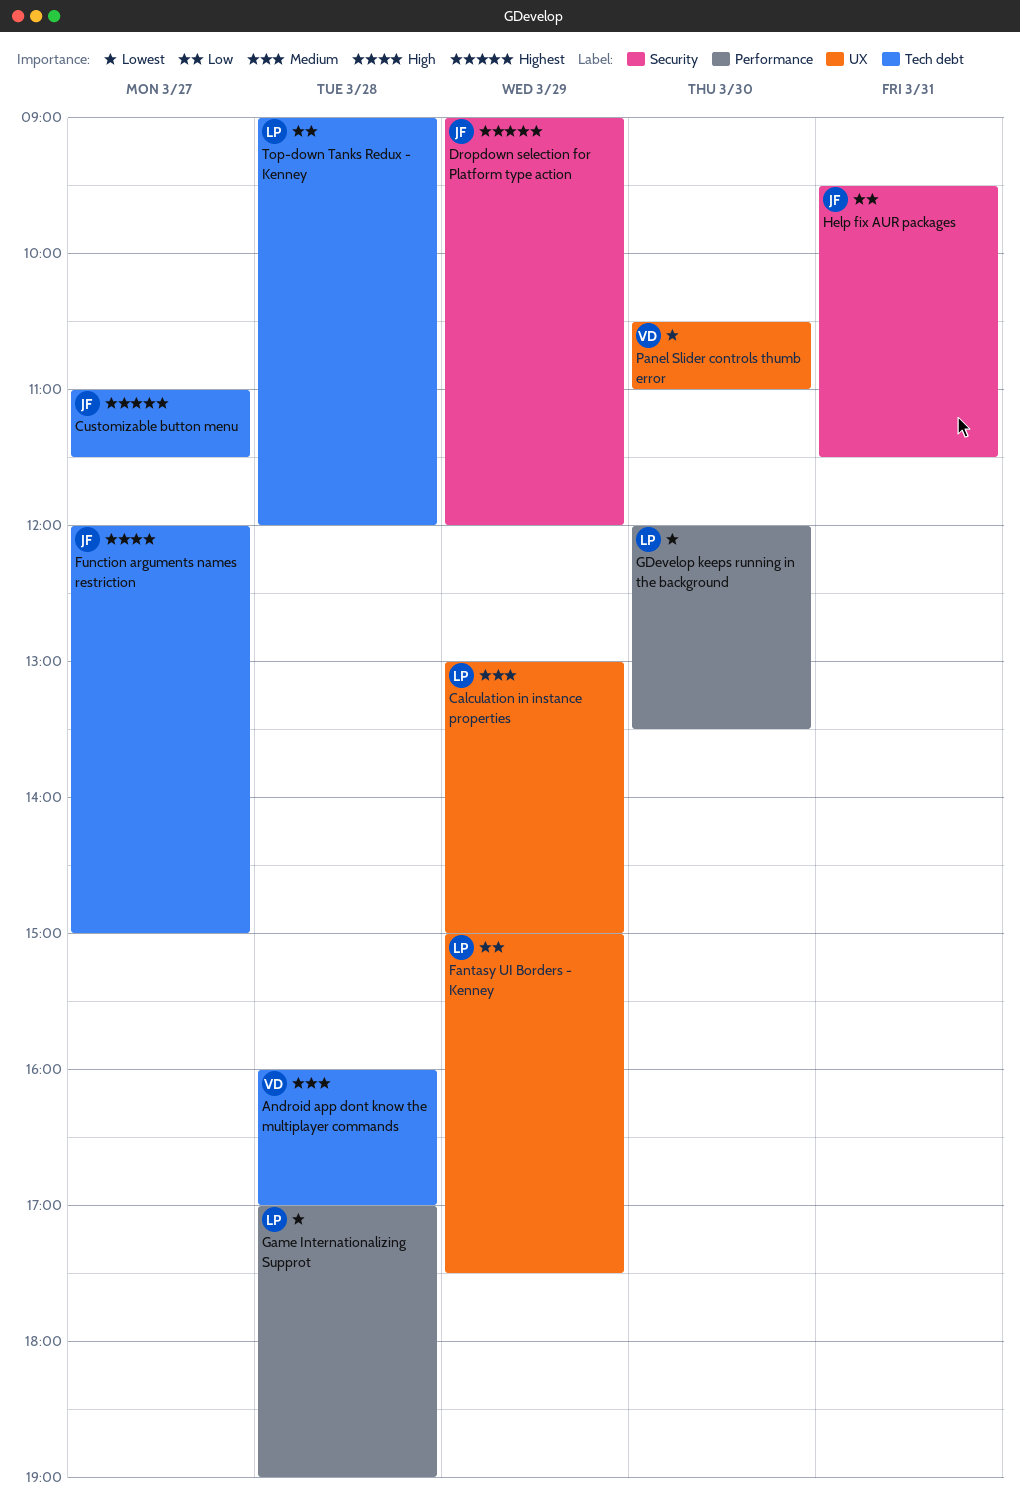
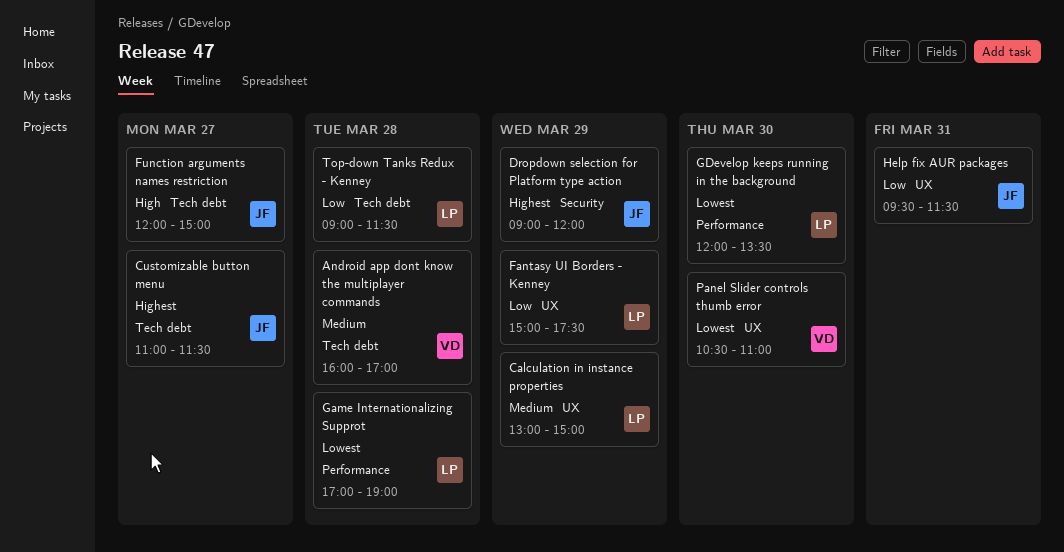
Help fix AUR packages, label: Security -> UX
Top-down Tanks Redux - Kenney, ends: 12:00 -> 11:30

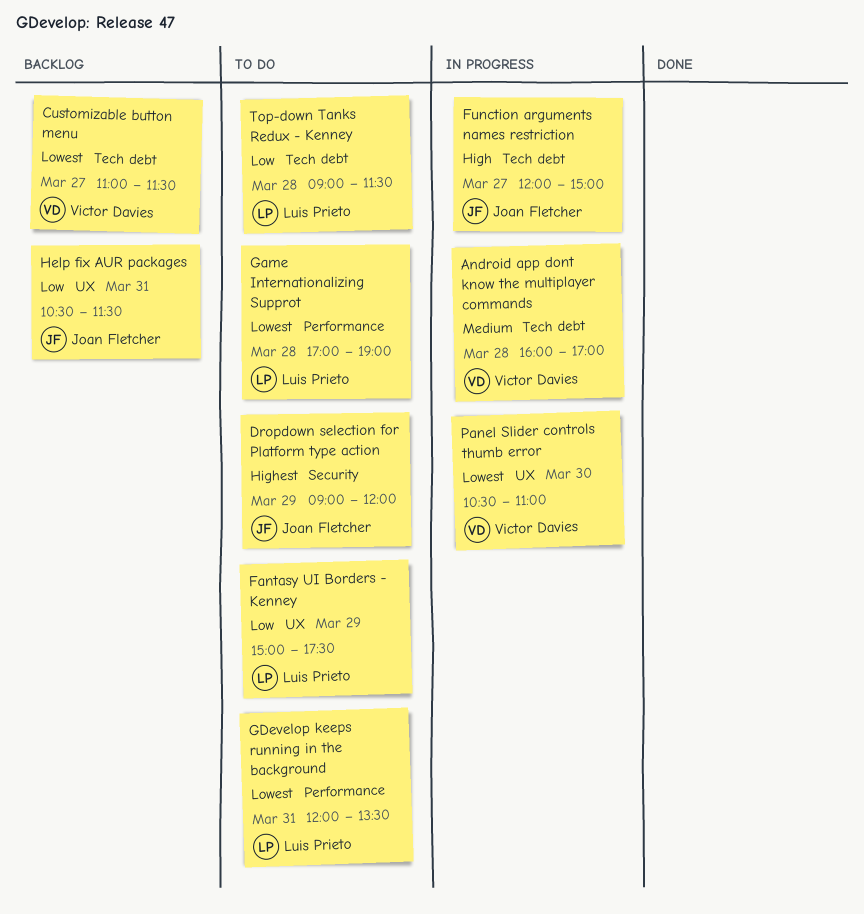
Calculation in instance properties: present -> none
Customizable button menu, owner: Joan Fletcher -> Victor Davies
Customizable button menu, priority: Highest -> Lowest
GDevelop keeps running in the background, day: Mar 30 -> Mar 31
Help fix AUR packages, begins: 09:30 -> 10:30

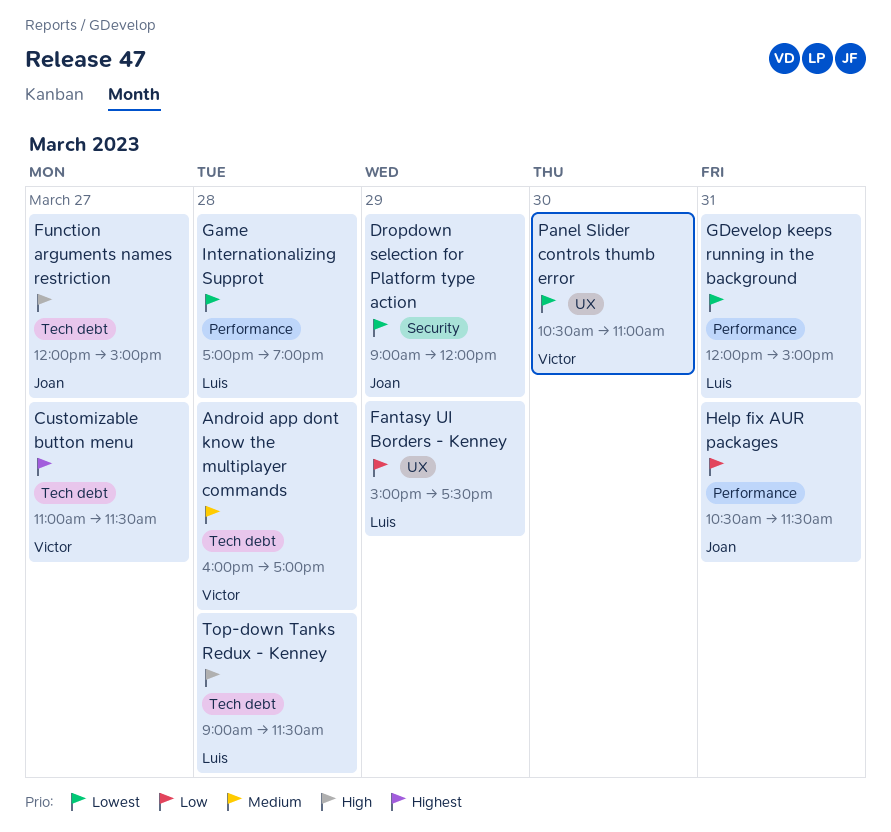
Customizable button menu, priority: Lowest -> Highest
Dropdown selection for Platform type action, priority: Highest -> Lowest
GDevelop keeps running in the background, ends: 13:30 -> 15:00
Help fix AUR packages, label: UX -> Performance
Top-down Tanks Redux - Kenney, priority: Low -> High

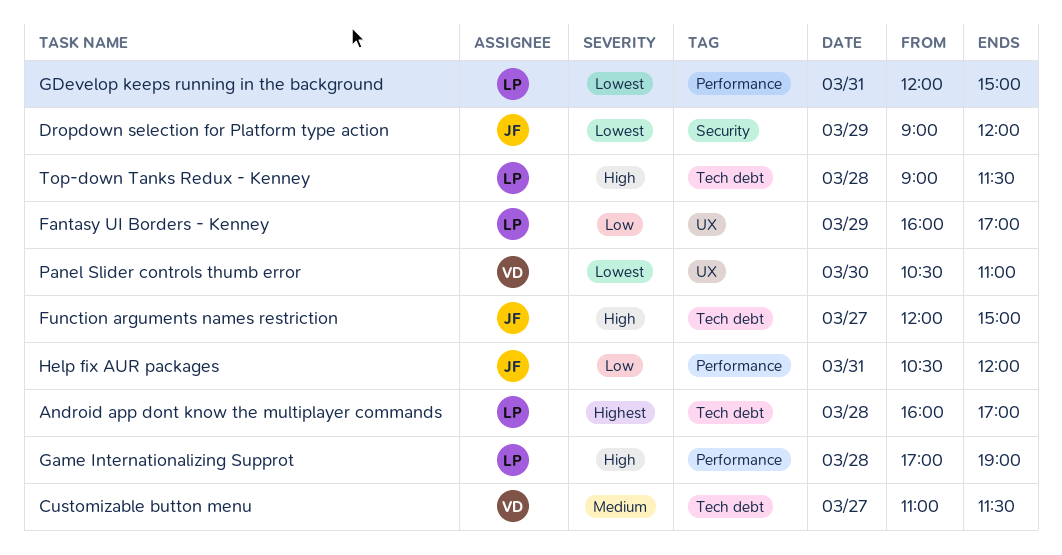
Android app dont know the multiplayer commands, owner: Victor -> Luis
Android app dont know the multiplayer commands, priority: Medium -> Highest
Customizable button menu, priority: Highest -> Medium
Fantasy UI Borders - Kenney, begins: 15:00 -> 16:00
Fantasy UI Borders - Kenney, ends: 17:30 -> 17:00
Game Internationalizing Supprot, priority: Lowest -> High
Help fix AUR packages, ends: 11:30 -> 12:00

